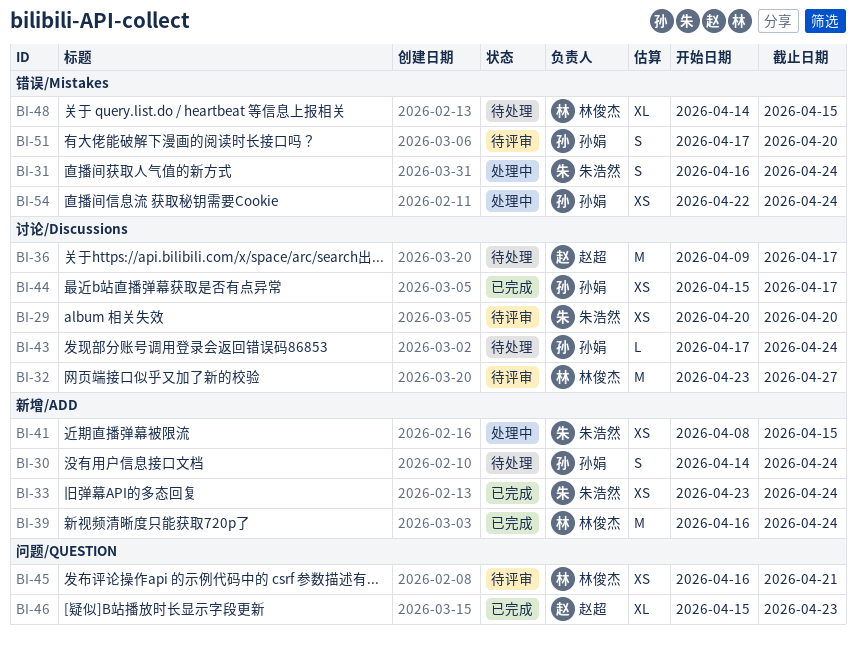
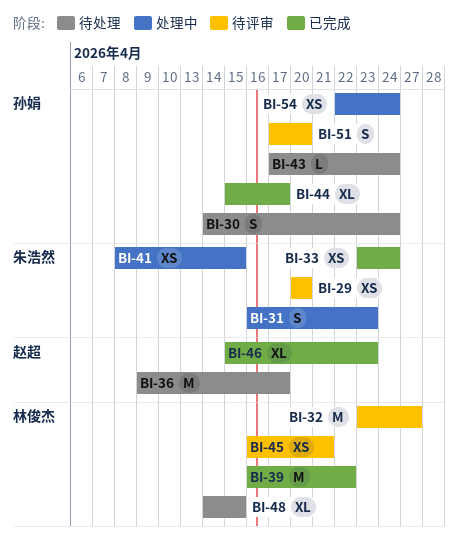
BI-31, due: Apr 24 -> Apr 23
BI-39, due: Apr 24 -> Apr 22
BI-44, estimate: XS -> XL

